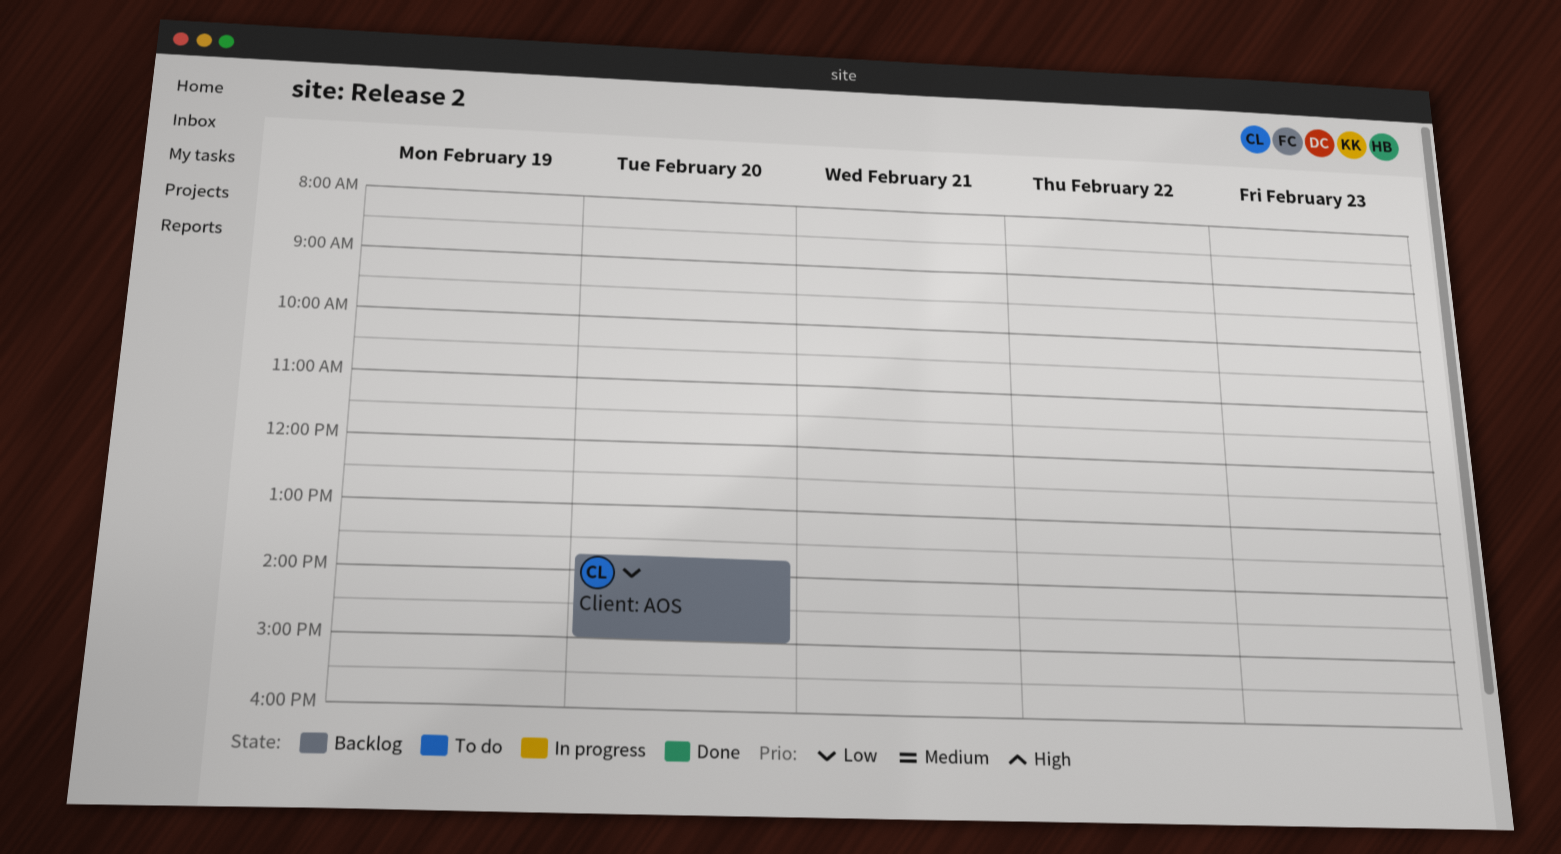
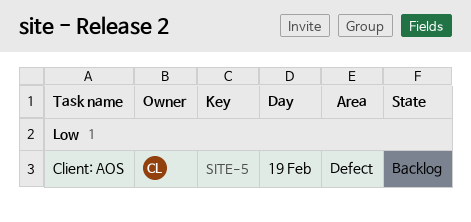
Client: AOS, day: Feb 20 -> Feb 19

